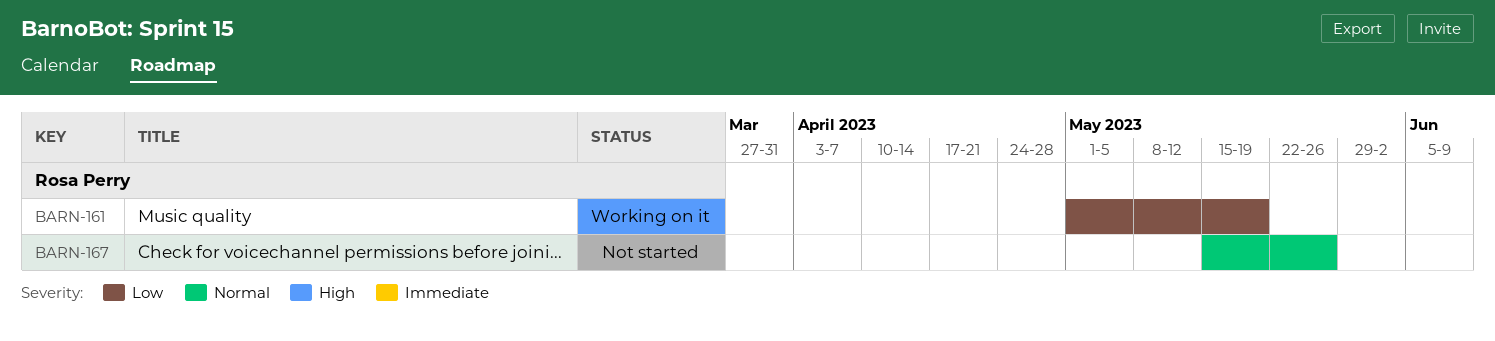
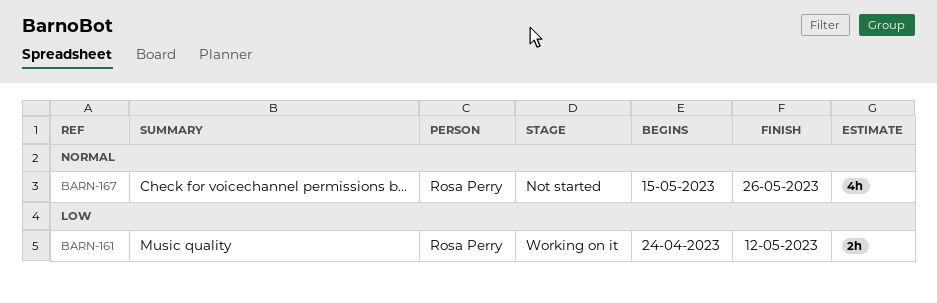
BARN-161, start: May 1 -> Apr 24
BARN-161, due: May 19 -> May 12

